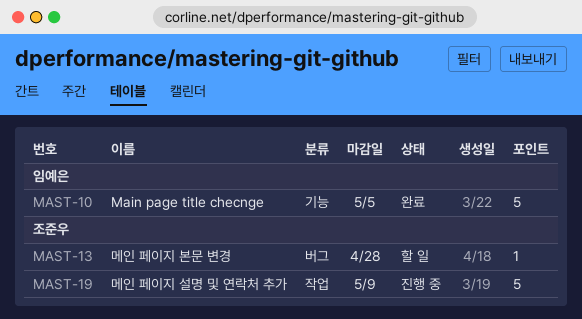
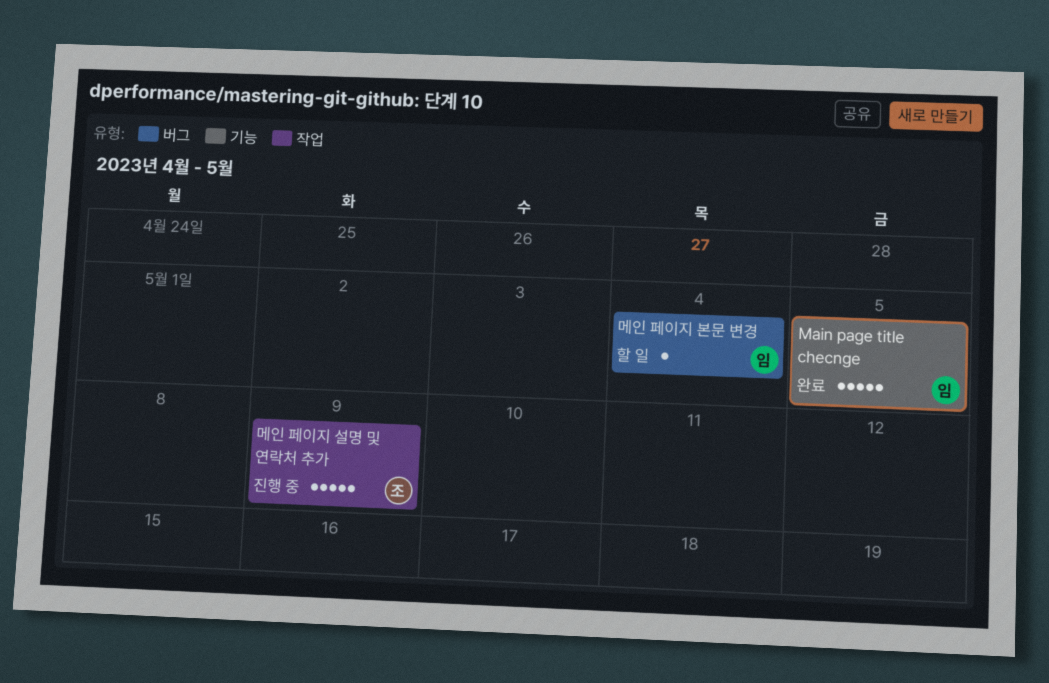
메인 페이지 본문 변경, owner: 조준우 -> 임예은
메인 페이지 본문 변경, due: Apr 28 -> May 4

